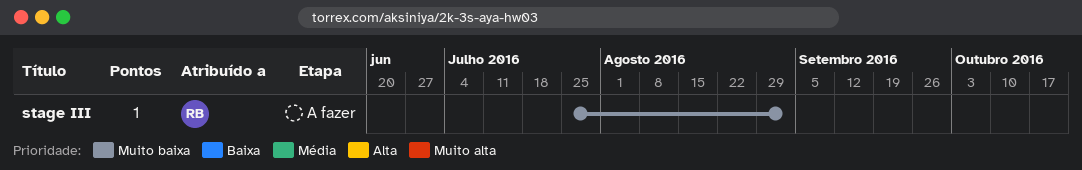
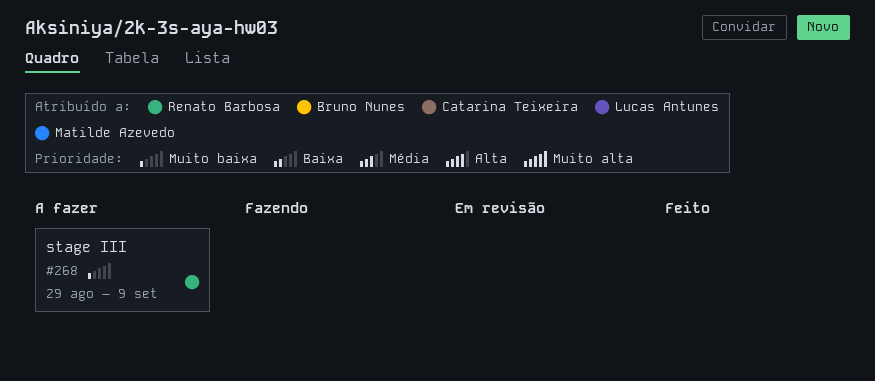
stage III, start: Jul 25 -> Aug 29
stage III, due: Sep 2 -> Sep 9

